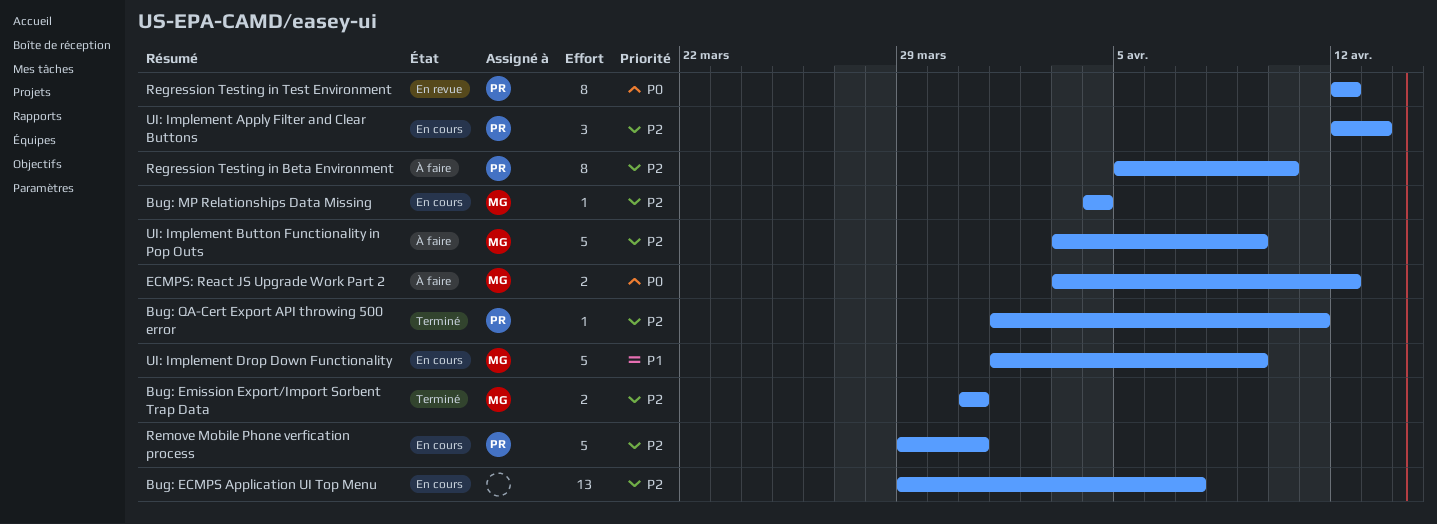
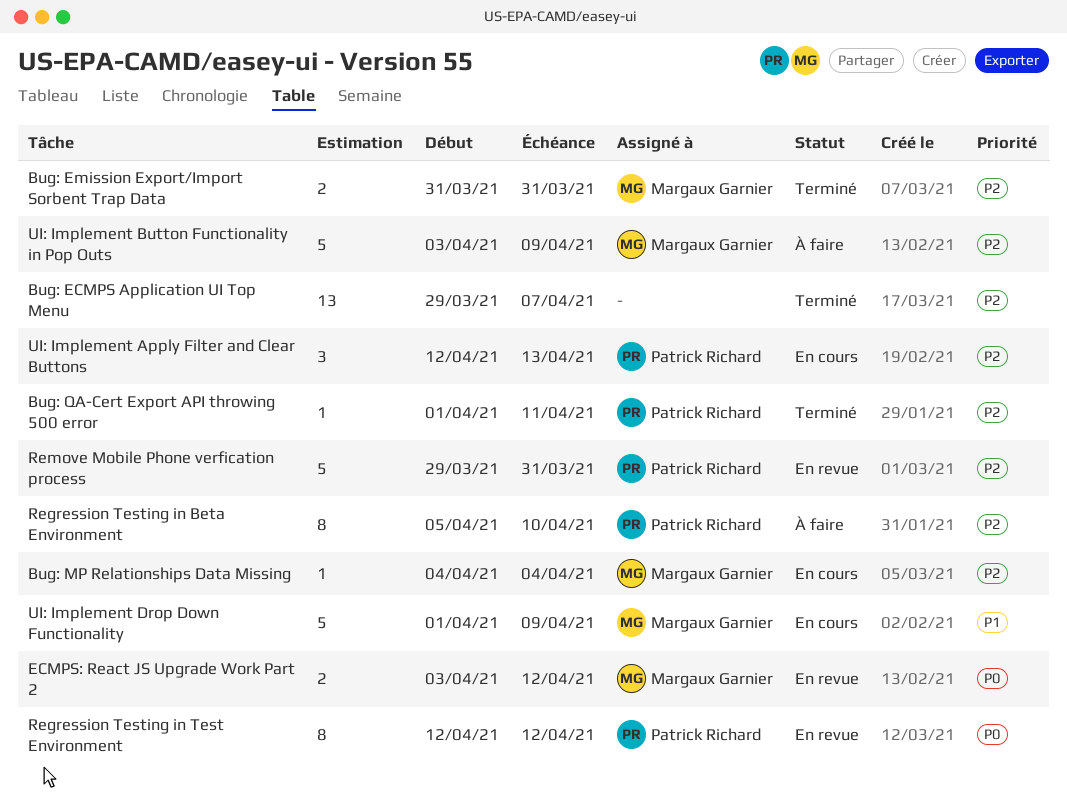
Bug: ECMPS Application UI Top Menu, status: En cours -> Terminé
ECMPS: React JS Upgrade Work Part 2, status: À faire -> En revue
Remove Mobile Phone verfication process, status: En cours -> En revue

